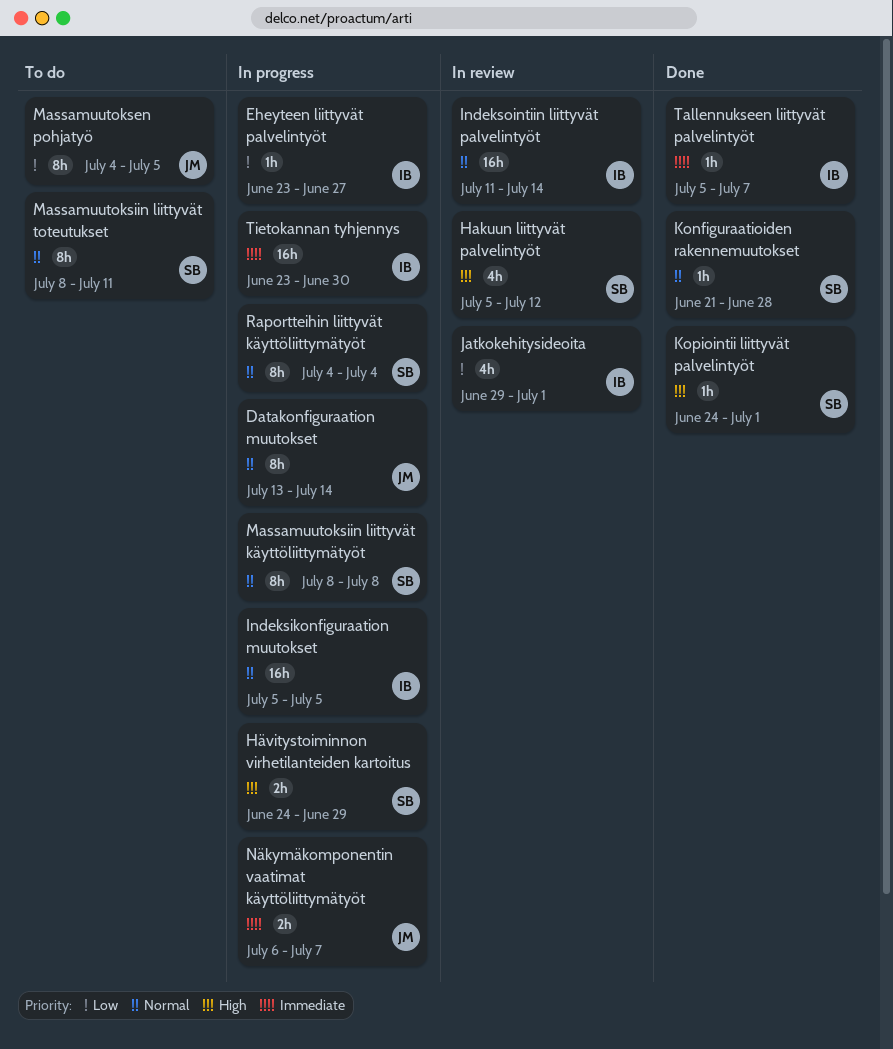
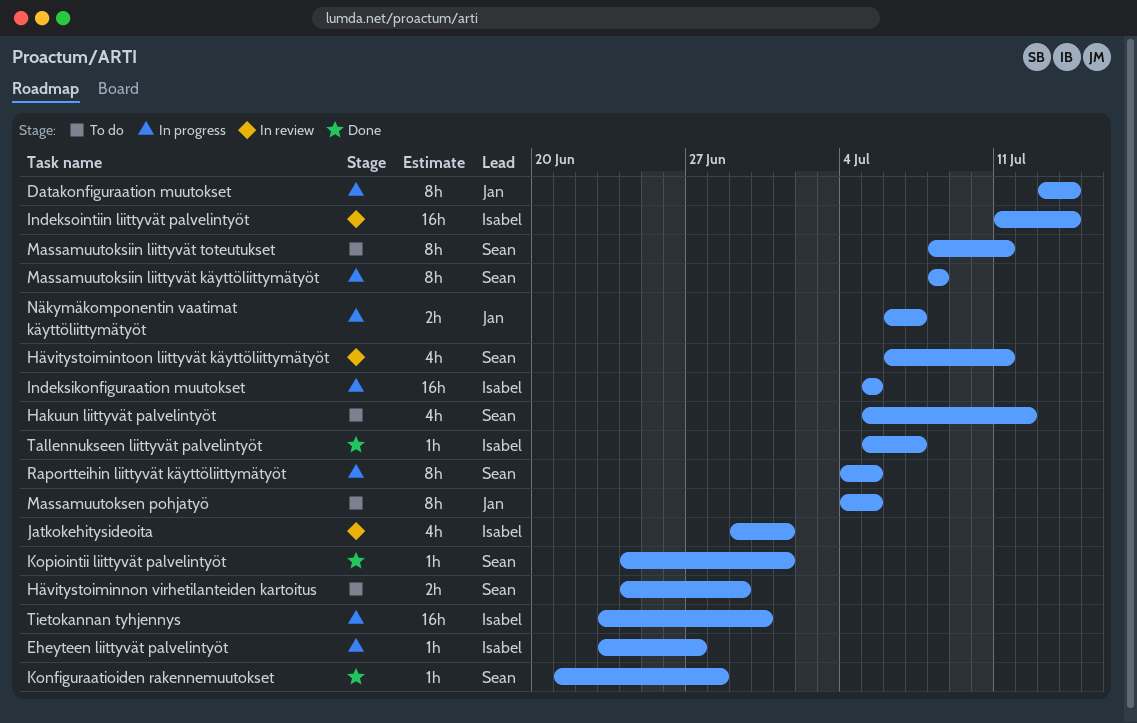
Hakuun liittyvät palvelintyöt, status: In review -> To do
Hävitystoiminnon virhetilanteiden kartoitus, status: In progress -> To do
Hävitystoimintoon liittyvät käyttöliittymätyöt: none -> present
Raportteihin liittyvät käyttöliittymätyöt, due: Jul 4 -> Jul 5

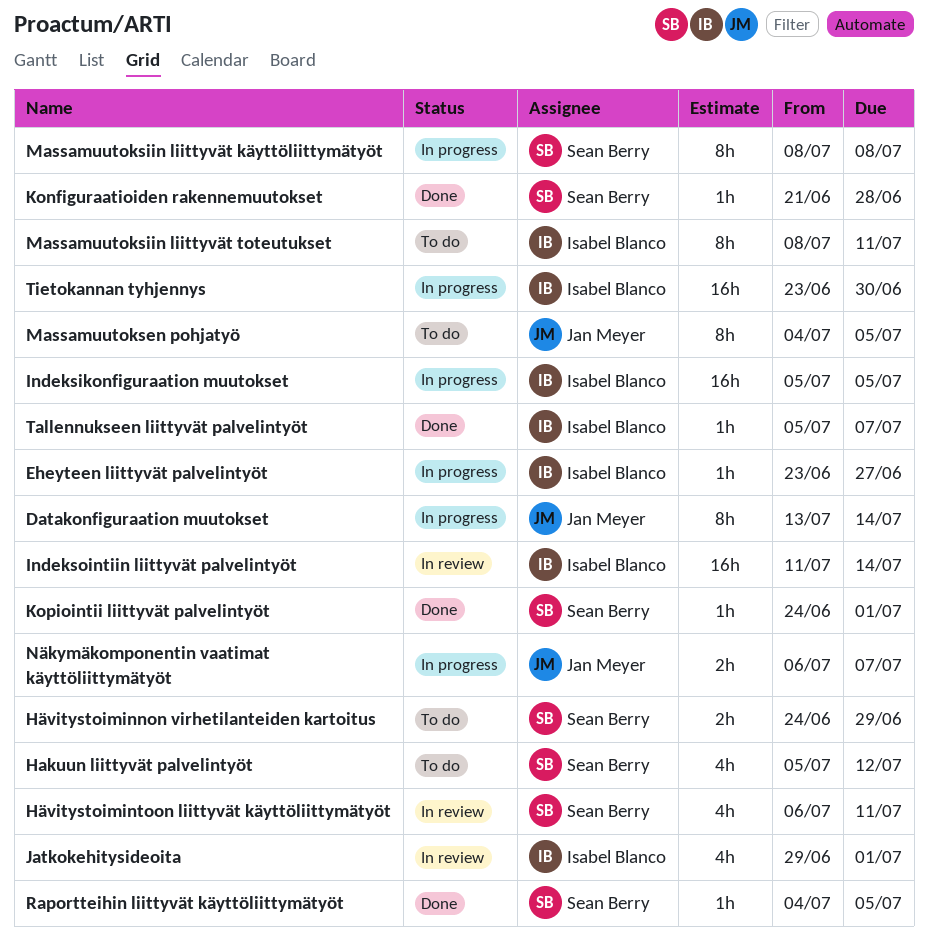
Massamuutoksiin liittyvät toteutukset, owner: Sean Berry -> Isabel Blanco
Raportteihin liittyvät käyttöliittymätyöt, status: In progress -> Done
Raportteihin liittyvät käyttöliittymätyöt, estimate: 8h -> 1h

